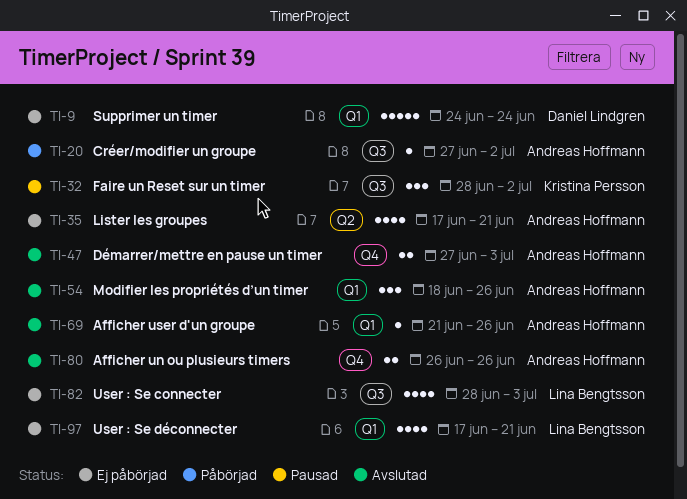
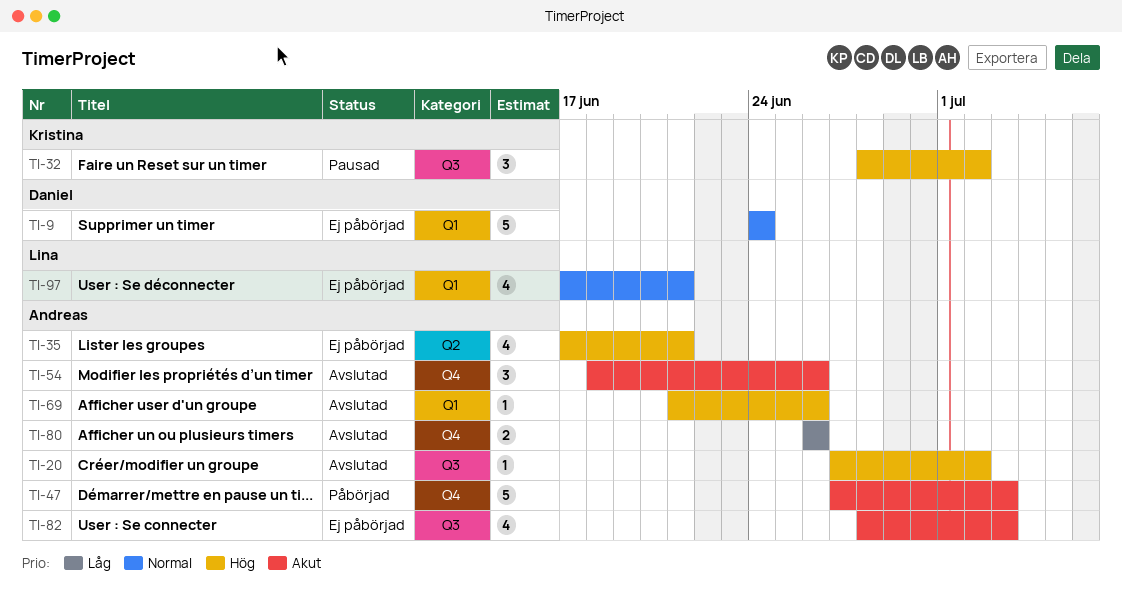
TI-20, status: Påbörjad -> Avslutad
TI-47, status: Avslutad -> Påbörjad
TI-47, estimate: 2 -> 5
TI-54, label: Q1 -> Q4
TI-82, owner: Lina Bengtsson -> Andreas Hoffmann

